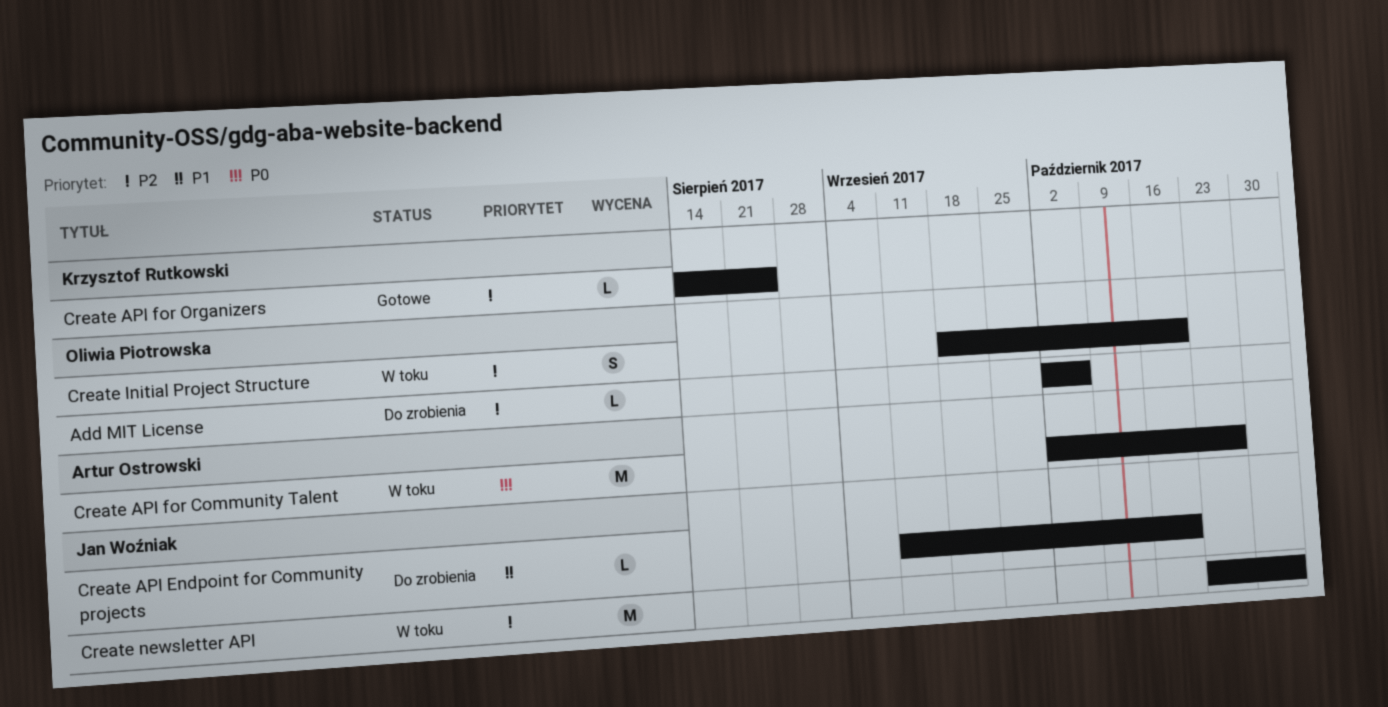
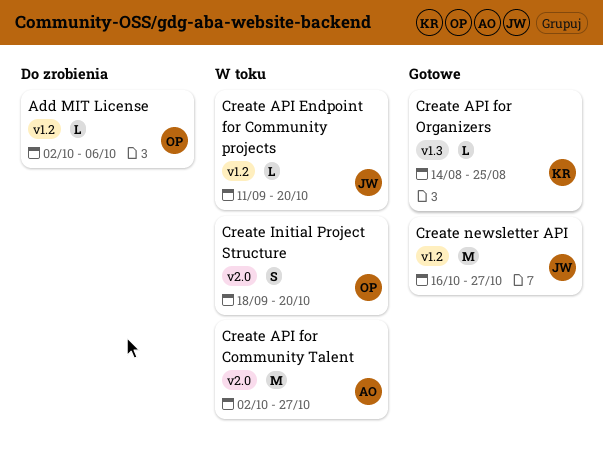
Create API Endpoint for Community projects, status: Do zrobienia -> W toku
Create newsletter API, status: W toku -> Gotowe
Create newsletter API, start: Oct 23 -> Oct 16
Create newsletter API, due: Nov 3 -> Oct 27

